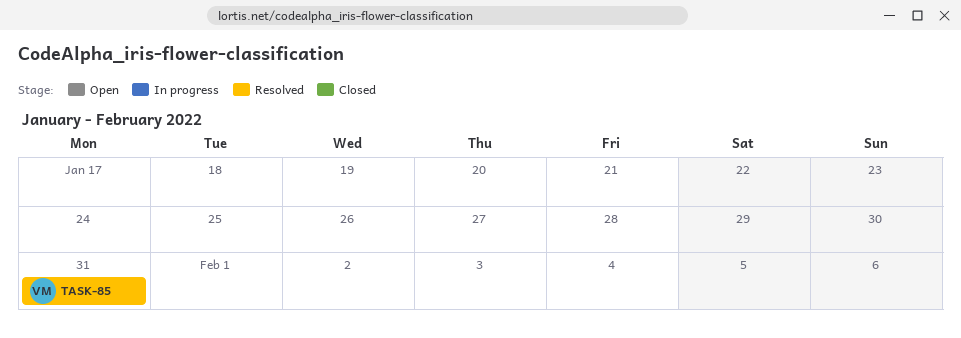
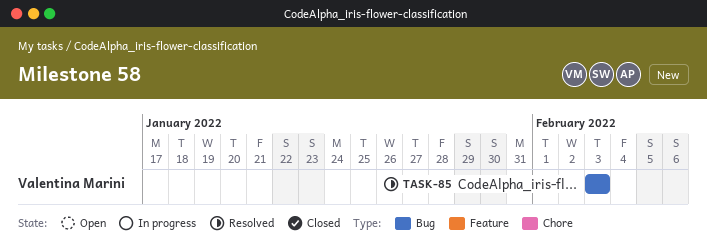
TASK-85, start: Jan 31 -> Feb 3
TASK-85, due: Jan 31 -> Feb 3

